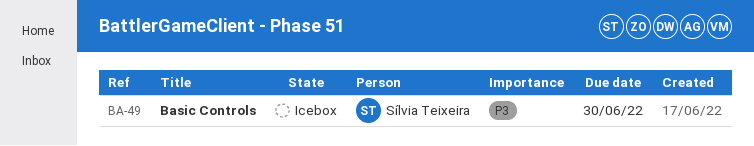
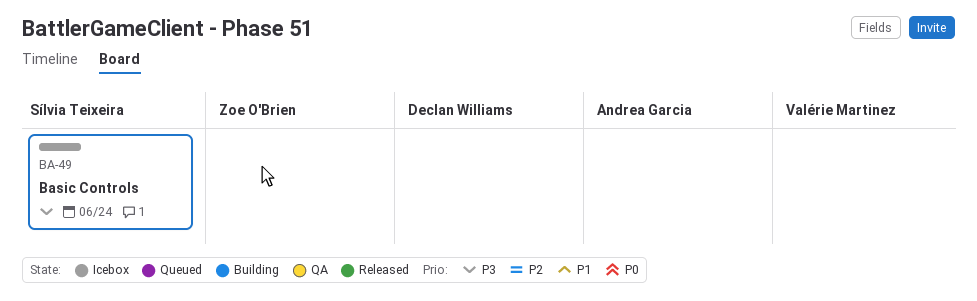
BA-49, due: Jun 30 -> Jun 24

